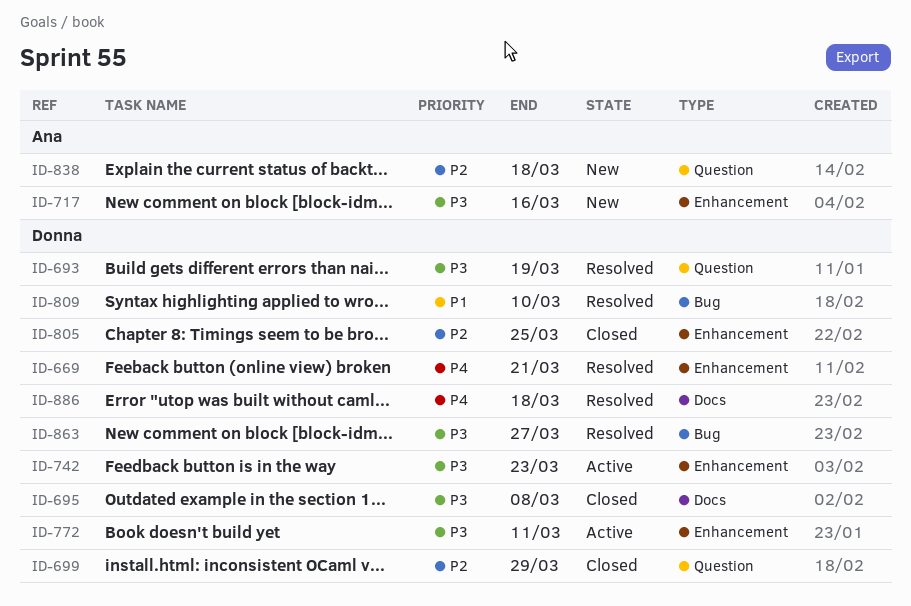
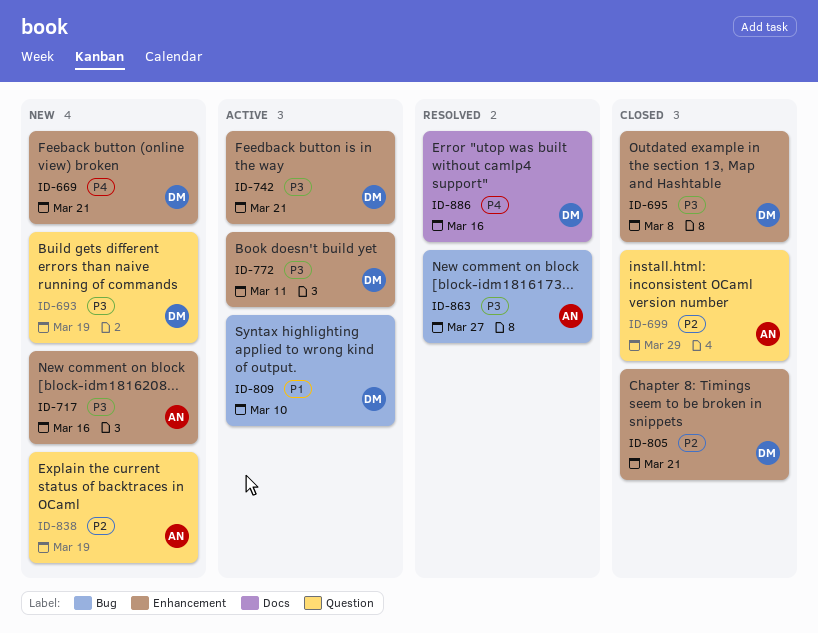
ID-669, status: Resolved -> New
ID-693, status: Resolved -> New
ID-695, label: Docs -> Enhancement
ID-699, owner: Donna -> Ana
ID-742, due: Mar 23 -> Mar 21
ID-805, due: Mar 25 -> Mar 21
ID-809, status: Resolved -> Active
ID-838, due: Mar 18 -> Mar 19
ID-863, owner: Donna -> Ana
ID-886, due: Mar 18 -> Mar 16

